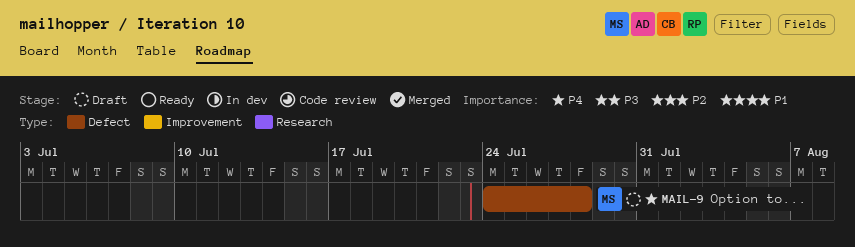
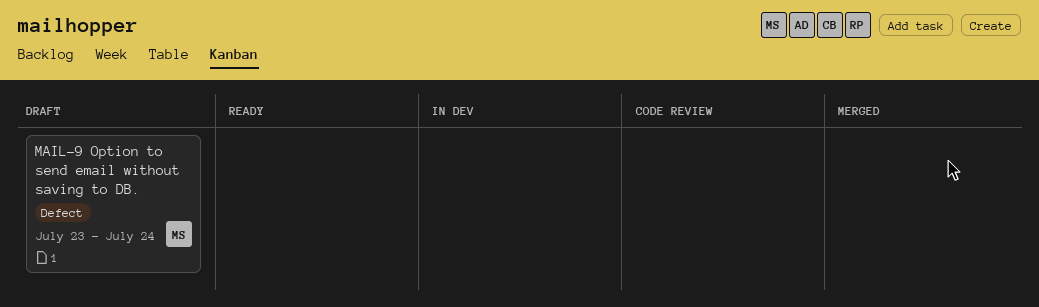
MAIL-9, start: Jul 24 -> Jul 23
MAIL-9, due: Jul 28 -> Jul 24

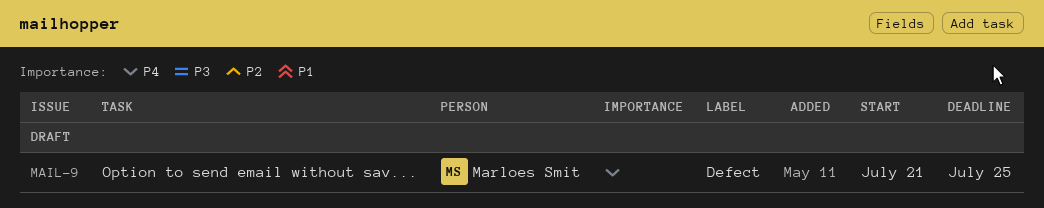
MAIL-9, start: Jul 23 -> Jul 21
MAIL-9, due: Jul 24 -> Jul 25

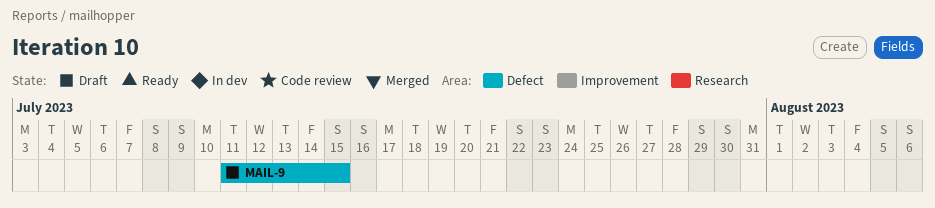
MAIL-9, start: Jul 21 -> Jul 11
MAIL-9, due: Jul 25 -> Jul 15

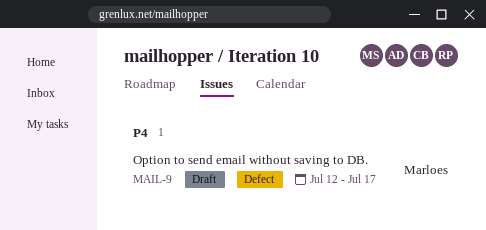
MAIL-9, start: Jul 11 -> Jul 12
MAIL-9, due: Jul 15 -> Jul 17

